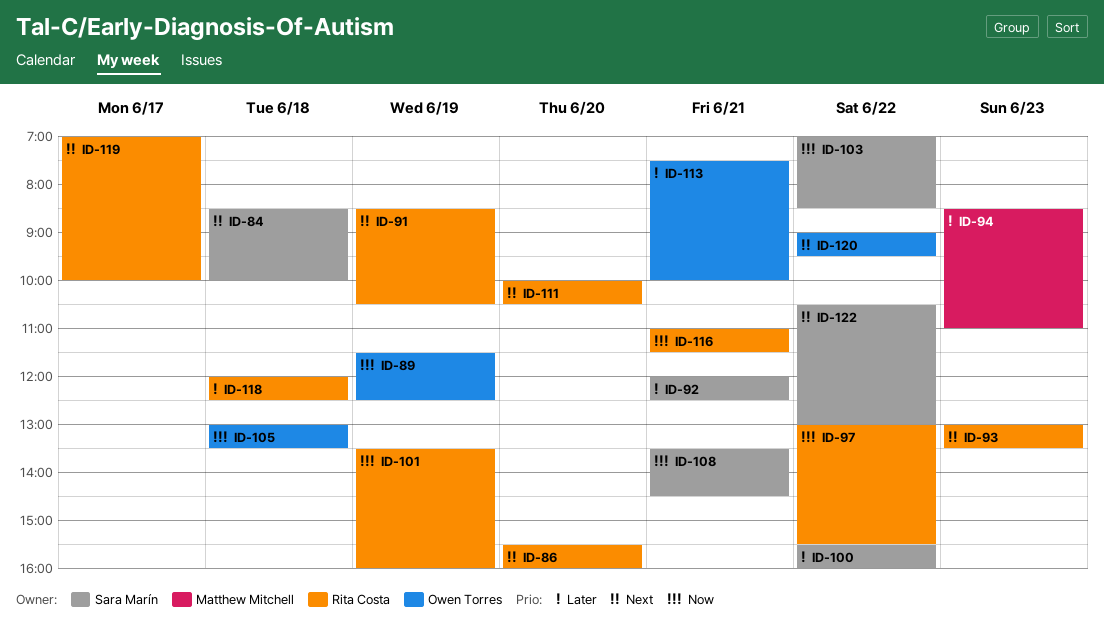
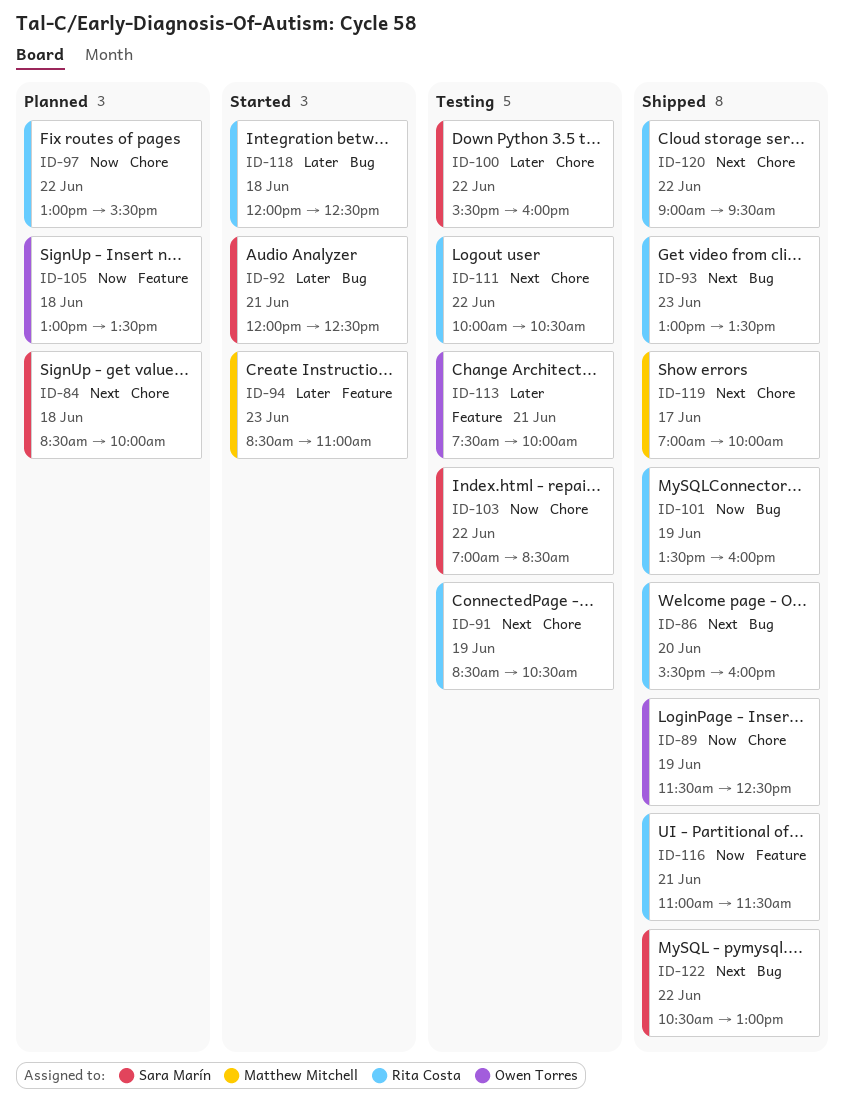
ID-108: present -> none
ID-111, day: Jun 20 -> Jun 22
ID-119, owner: Rita Costa -> Matthew Mitchell
ID-120, owner: Owen Torres -> Rita Costa

